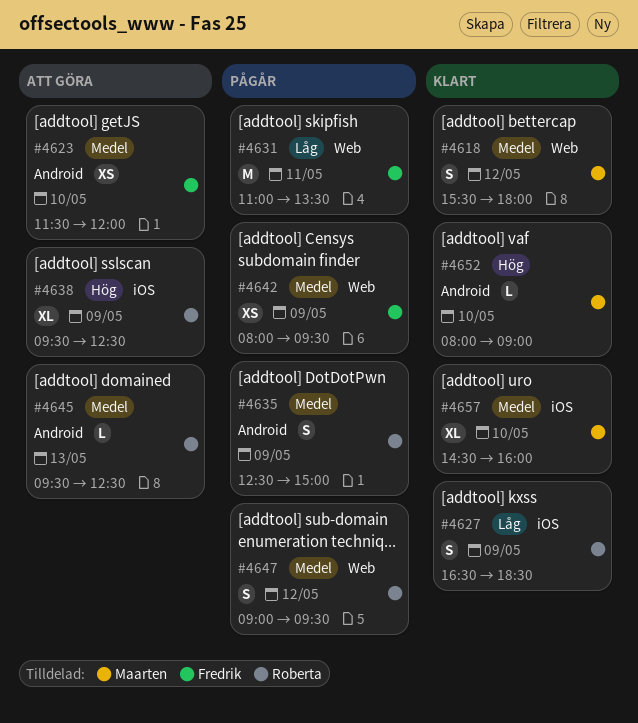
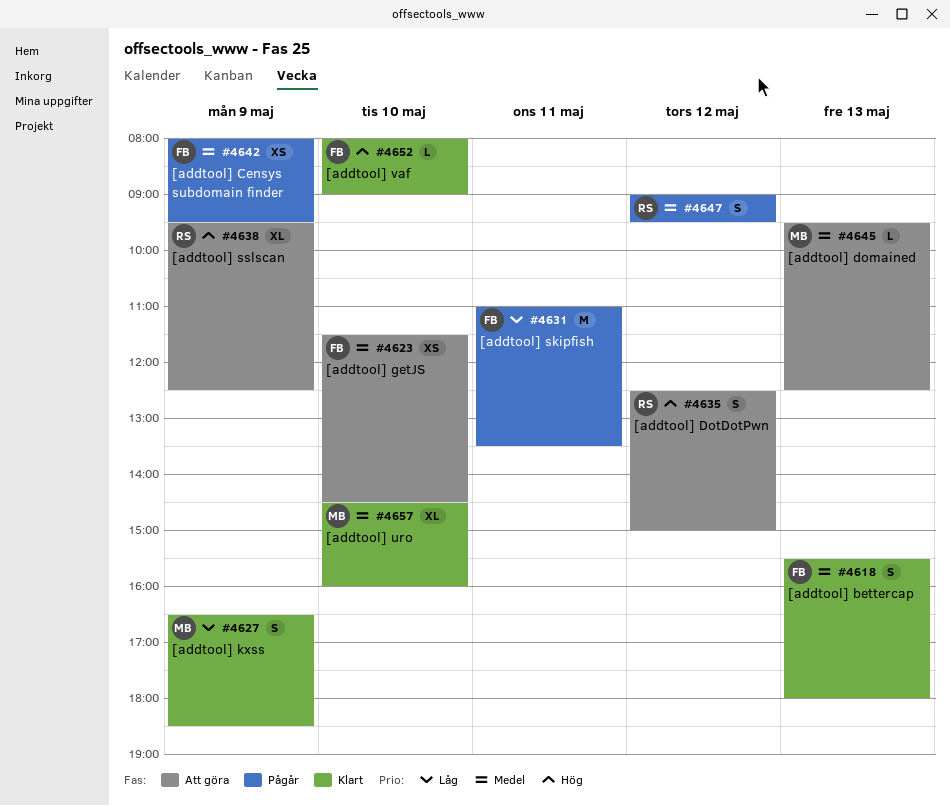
#4618, owner: Maarten -> Fredrik
#4618, day: May 12 -> May 13
#4623, ends: 12:00 -> 14:30
#4627, owner: Roberta -> Maarten
#4635, status: Pågår -> Att göra
#4635, priority: Medel -> Hög
#4635, day: May 9 -> May 12
#4645, owner: Roberta -> Maarten
#4652, owner: Maarten -> Fredrik

